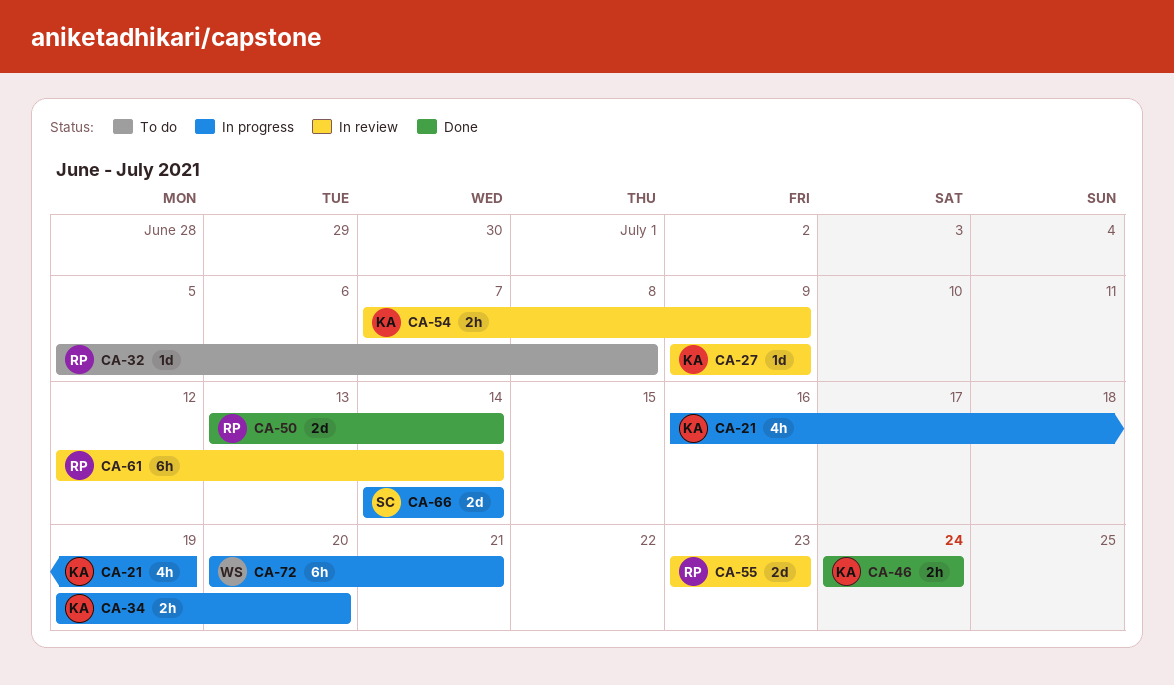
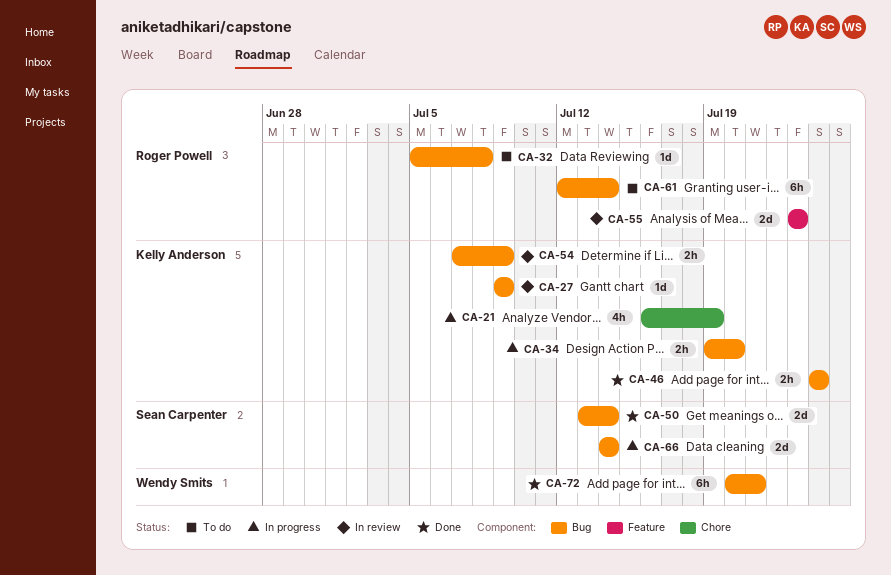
CA-50, owner: Roger Powell -> Sean Carpenter
CA-61, status: In review -> To do
CA-72, status: In progress -> Done

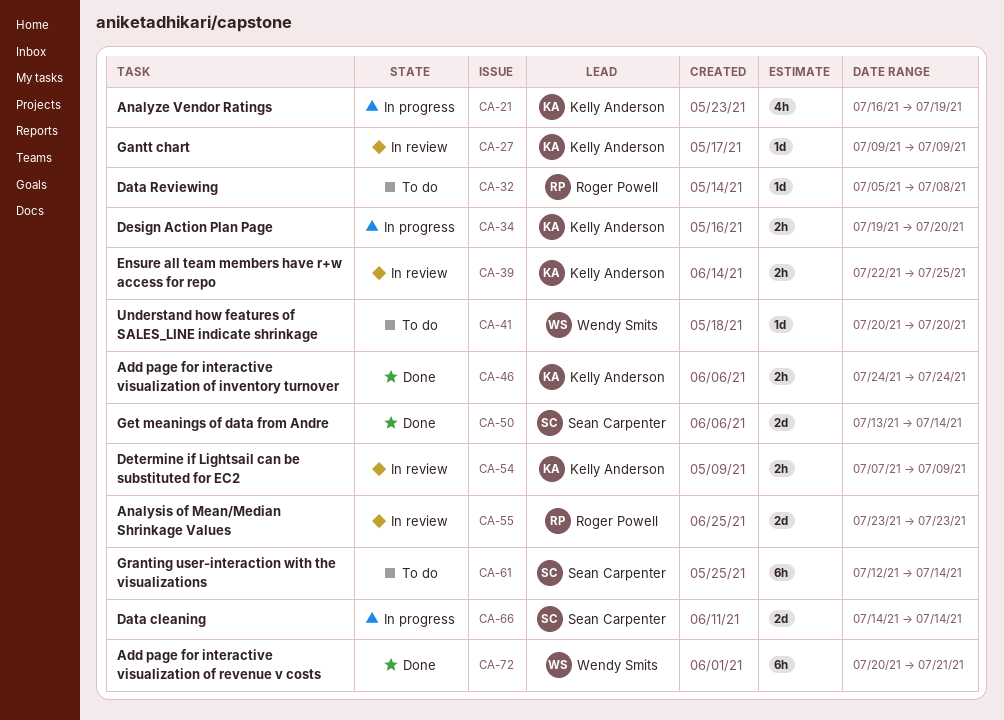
CA-39: none -> present
CA-41: none -> present
CA-61, owner: Roger Powell -> Sean Carpenter

